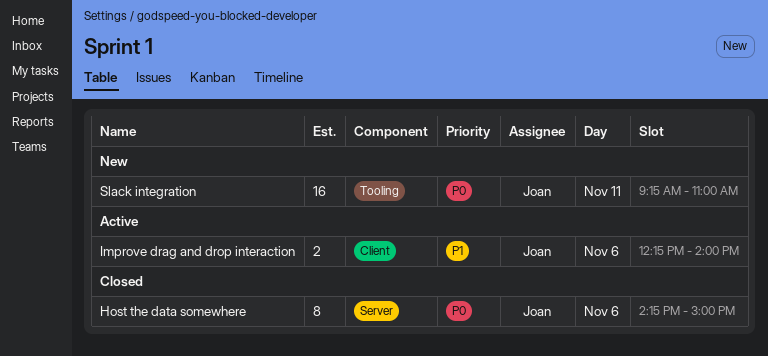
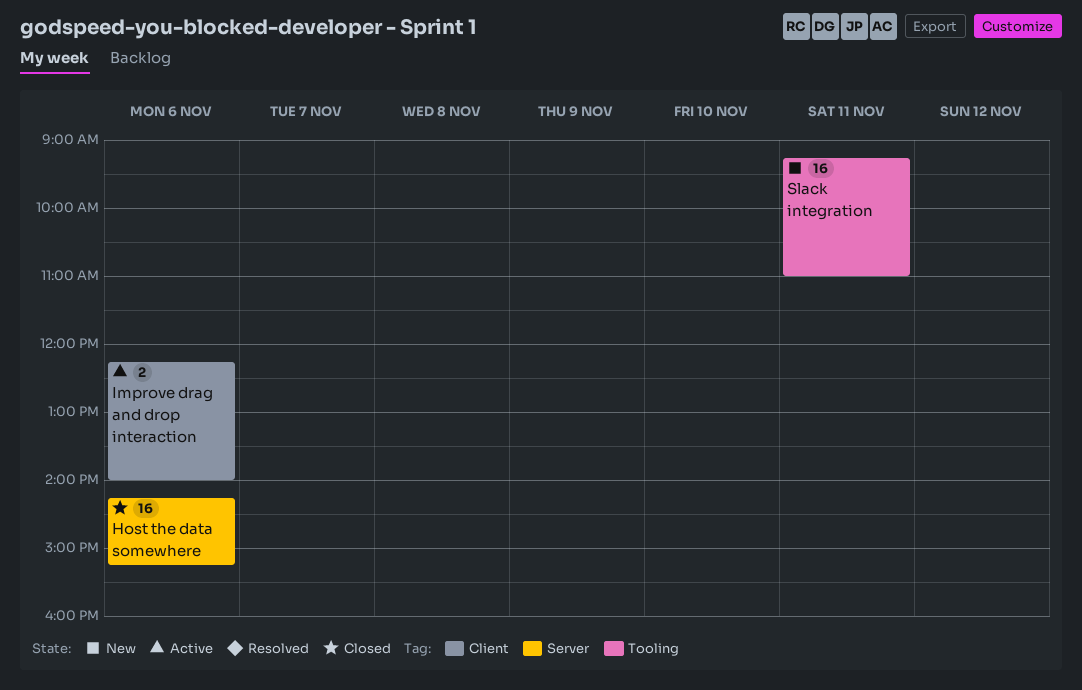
Host the data somewhere, estimate: 8 -> 16
Host the data somewhere, ends: 15:00 -> 15:15

